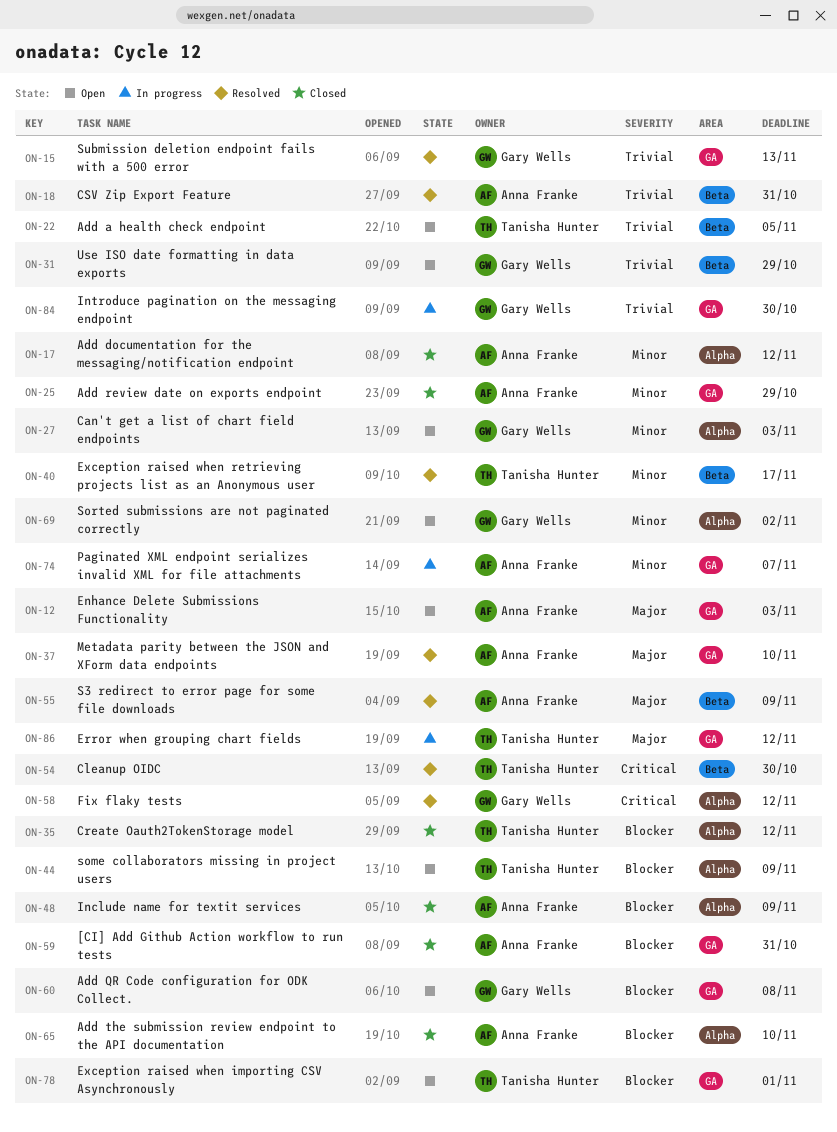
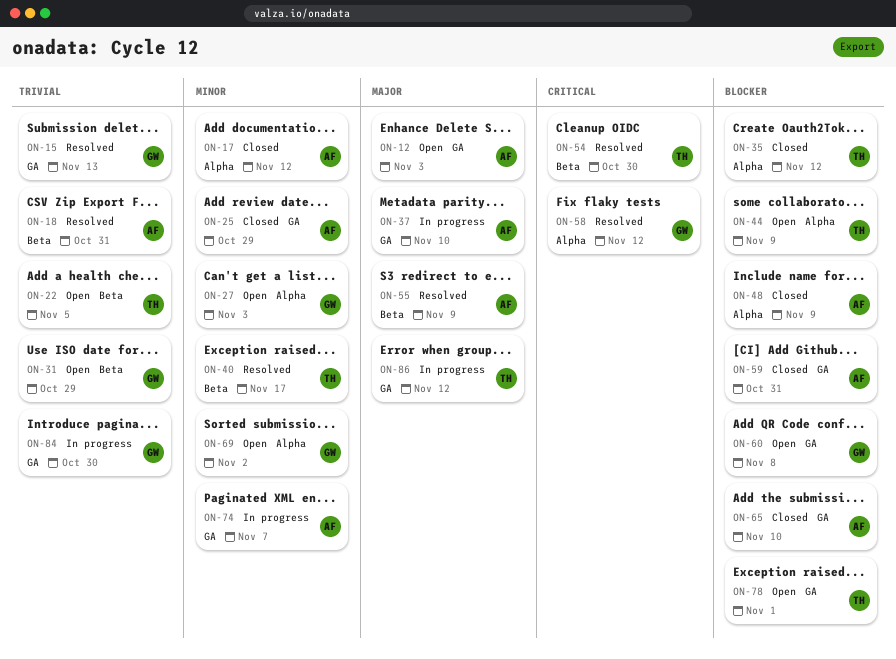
ON-37, status: Resolved -> In progress
ON-65, label: Alpha -> GA

